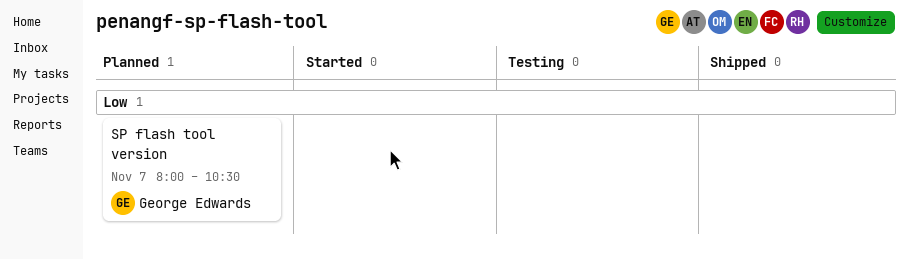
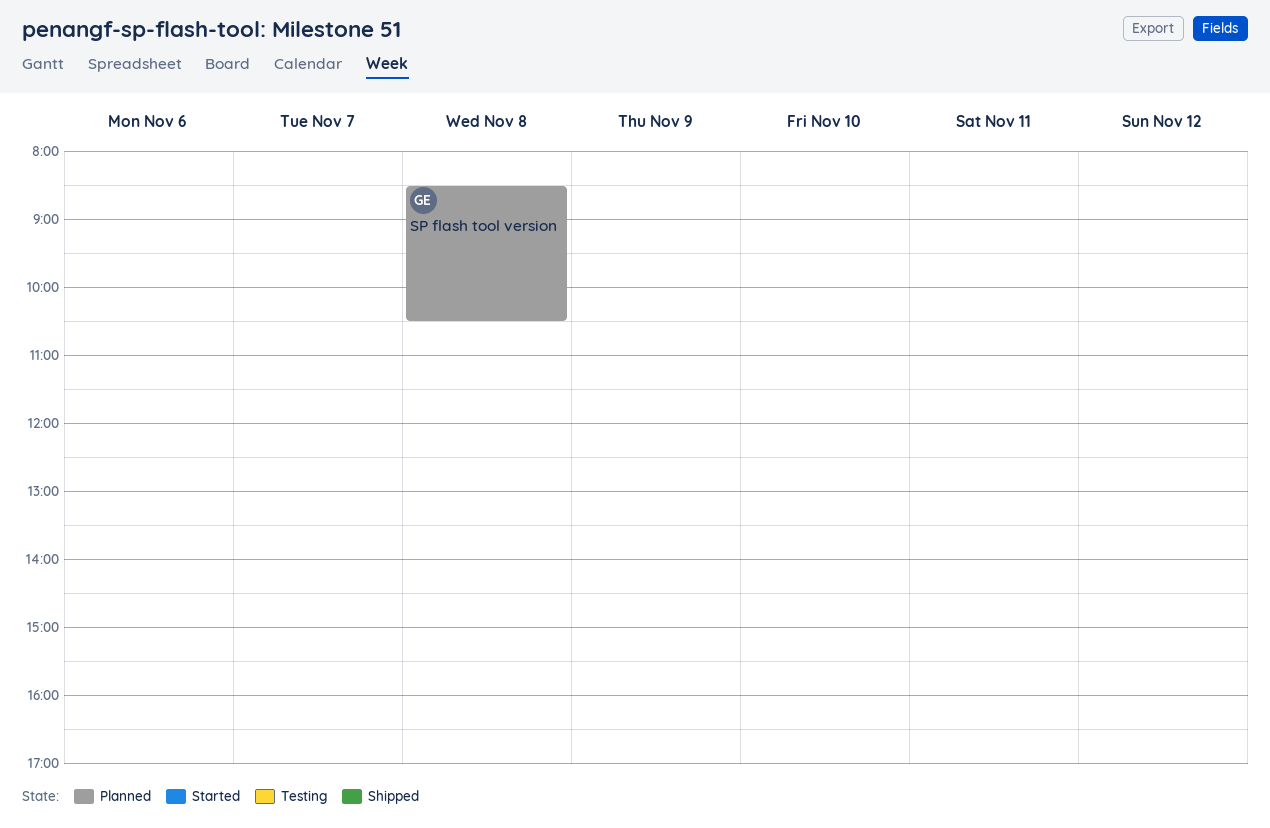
SP flash tool version, day: Nov 7 -> Nov 8
SP flash tool version, begins: 08:00 -> 08:30

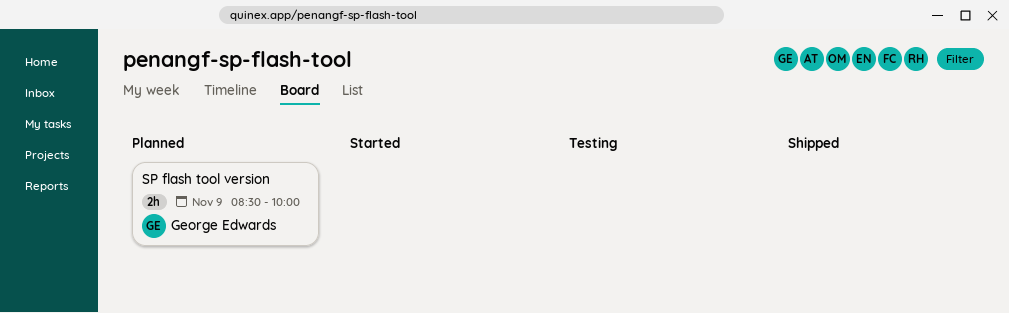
SP flash tool version, day: Nov 8 -> Nov 9
SP flash tool version, ends: 10:30 -> 10:00

